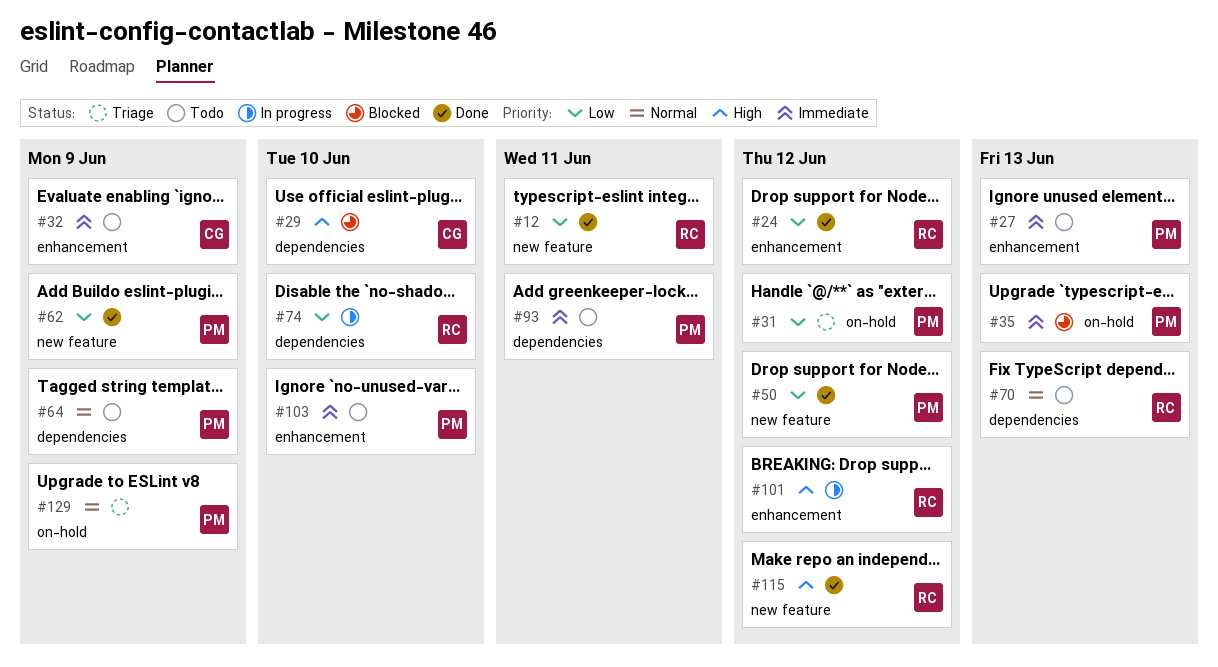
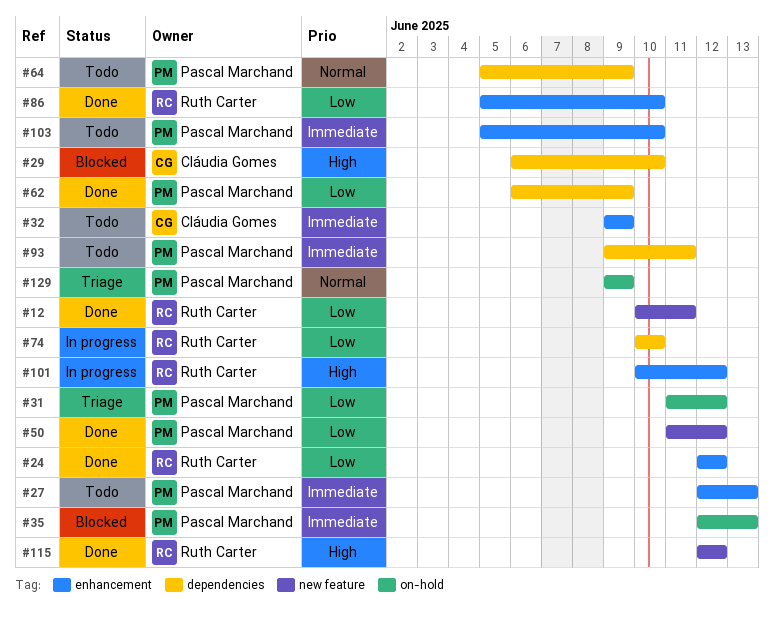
#62, label: new feature -> dependencies
#70: present -> none
#86: none -> present

